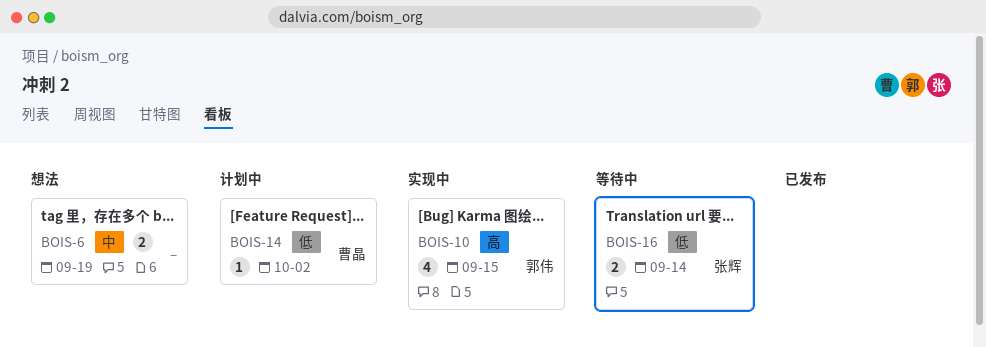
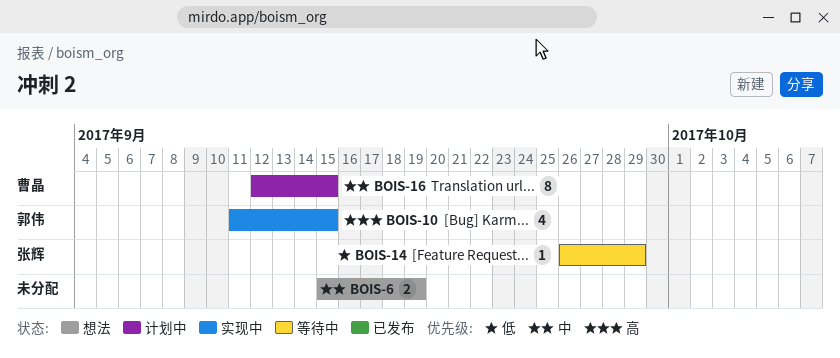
BOIS-14, status: 计划中 -> 等待中
BOIS-14, owner: 曹晶 -> 张辉
BOIS-14, due: Oct 2 -> Sep 29
BOIS-16, status: 等待中 -> 计划中
BOIS-16, owner: 张辉 -> 曹晶
BOIS-16, priority: 低 -> 中
BOIS-16, estimate: 2 -> 8
BOIS-16, due: Sep 14 -> Sep 15

